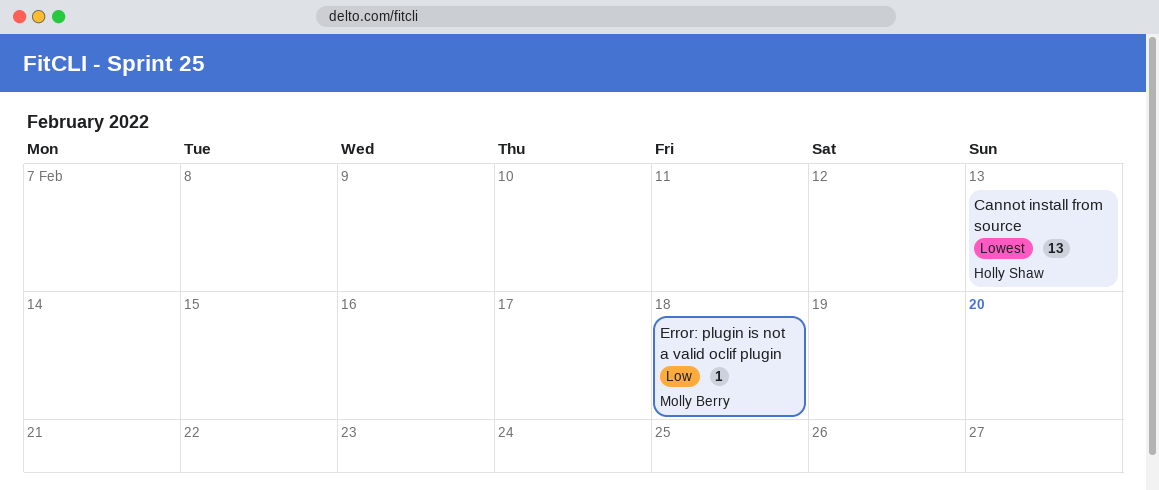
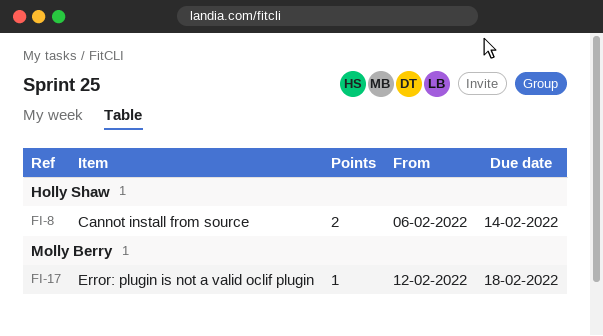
Cannot install from source, estimate: 13 -> 2
Cannot install from source, due: Feb 13 -> Feb 14

